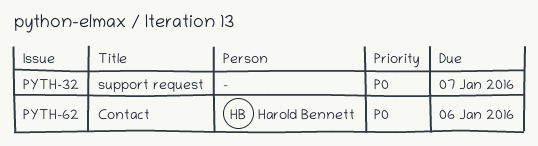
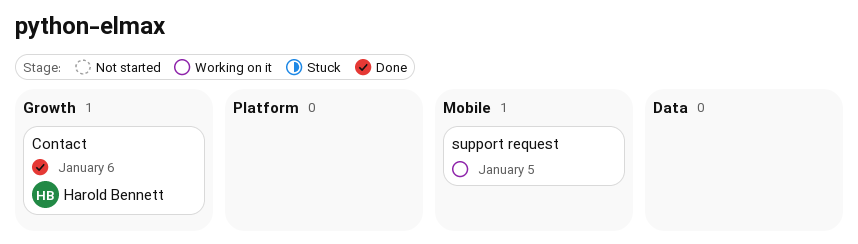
support request, due: Jan 7 -> Jan 5

